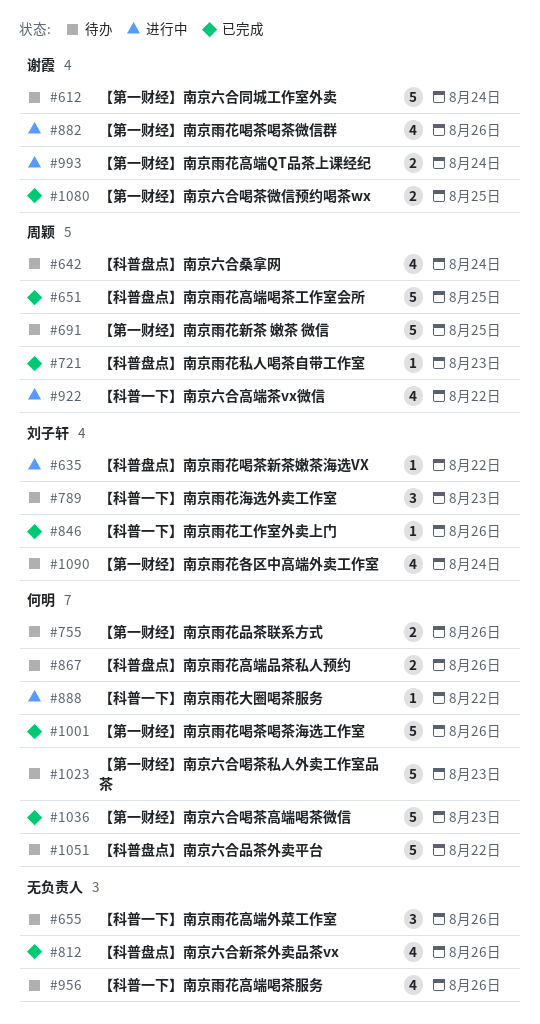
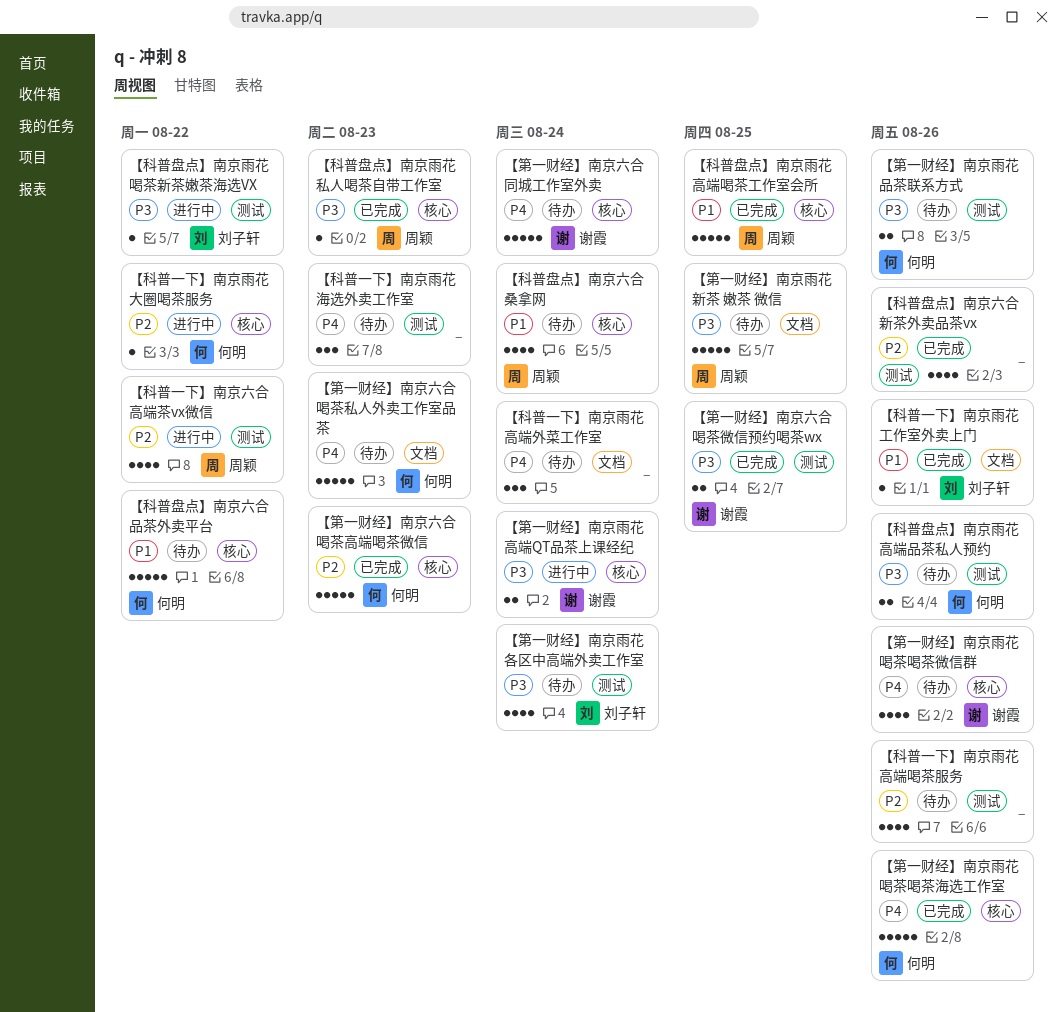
【科普一下】南京雨花海选外卖工作室, owner: 刘子轩 -> none
【科普一下】南京雨花高端外菜工作室, due: Aug 26 -> Aug 24
【第一财经】南京雨花喝茶喝茶微信群, status: 进行中 -> 待办

